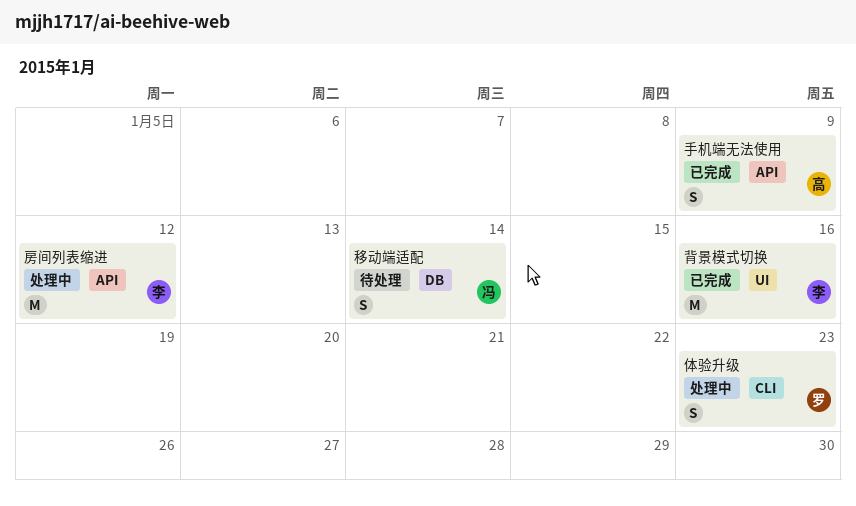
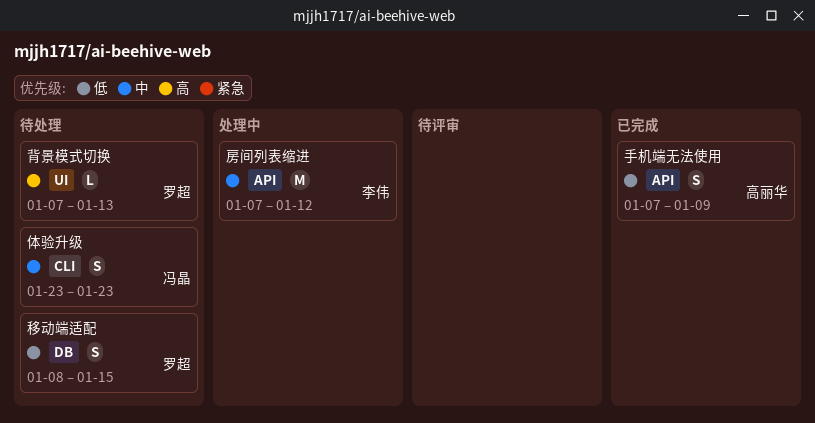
体验升级, status: 处理中 -> 待处理
体验升级, owner: 罗超 -> 冯晶
移动端适配, owner: 冯晶 -> 罗超
移动端适配, due: Jan 14 -> Jan 15
背景模式切换, status: 已完成 -> 待处理
背景模式切换, owner: 李伟 -> 罗超
背景模式切换, estimate: M -> L
背景模式切换, due: Jan 16 -> Jan 13

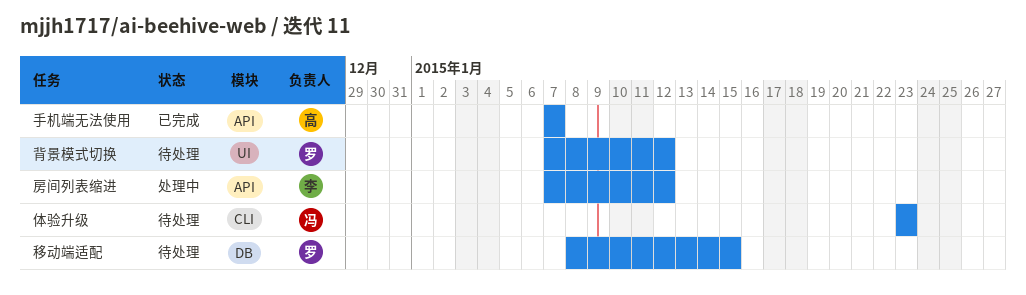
手机端无法使用, due: Jan 9 -> Jan 7
背景模式切换, due: Jan 13 -> Jan 12

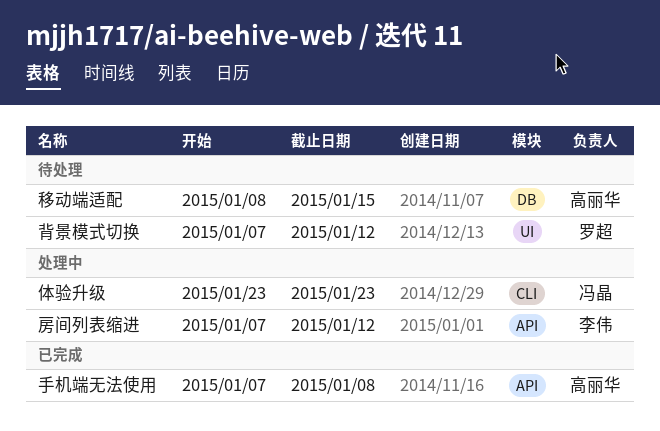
体验升级, status: 待处理 -> 处理中
手机端无法使用, due: Jan 7 -> Jan 8
移动端适配, owner: 罗超 -> 高丽华

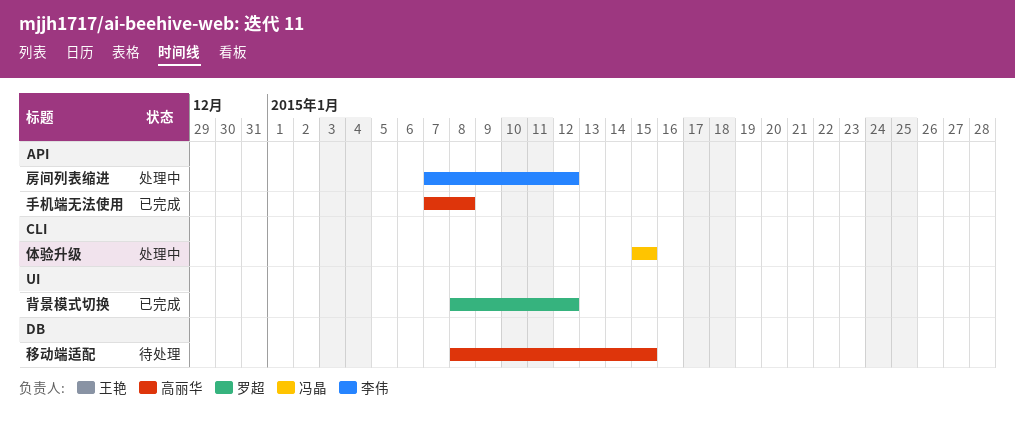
体验升级, start: Jan 23 -> Jan 15
体验升级, due: Jan 23 -> Jan 15
背景模式切换, status: 待处理 -> 已完成
背景模式切换, start: Jan 7 -> Jan 8

